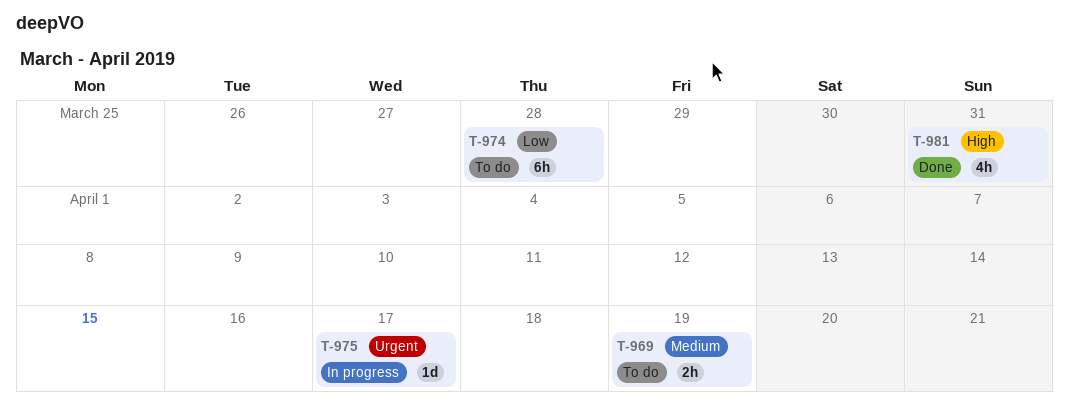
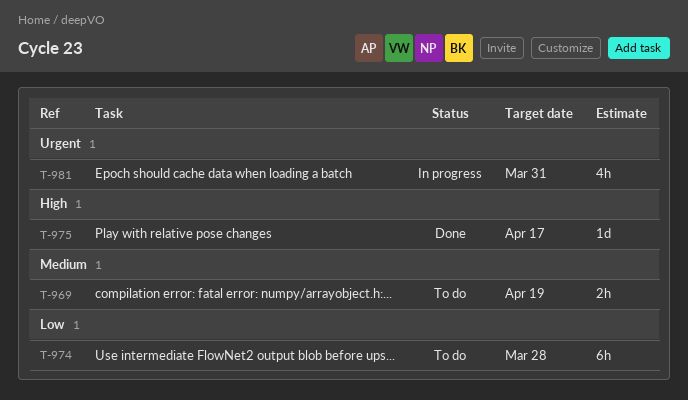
T-975, status: In progress -> Done
T-975, priority: Urgent -> High
T-981, status: Done -> In progress
T-981, priority: High -> Urgent

